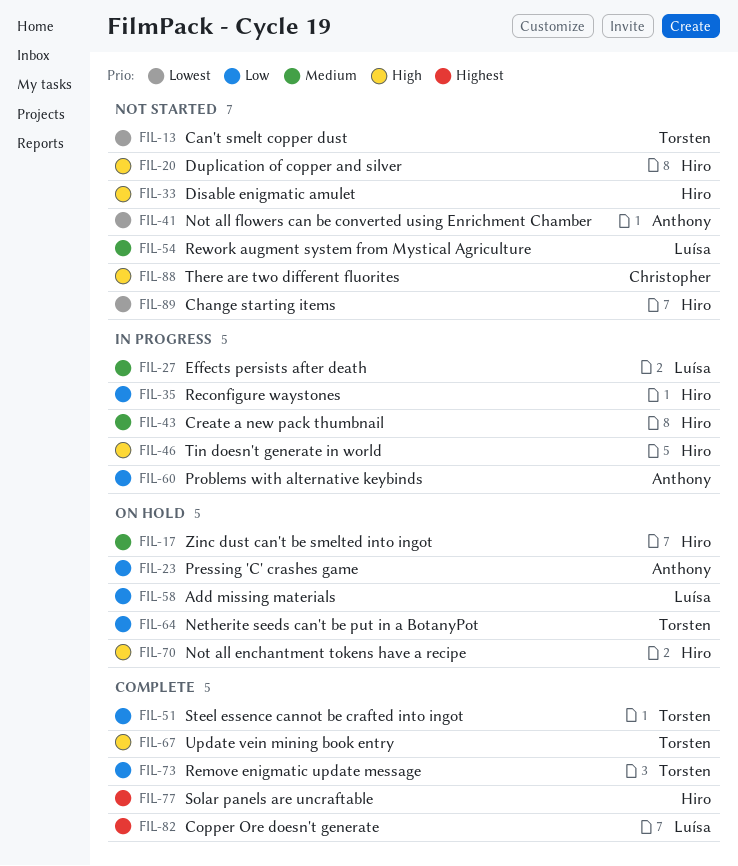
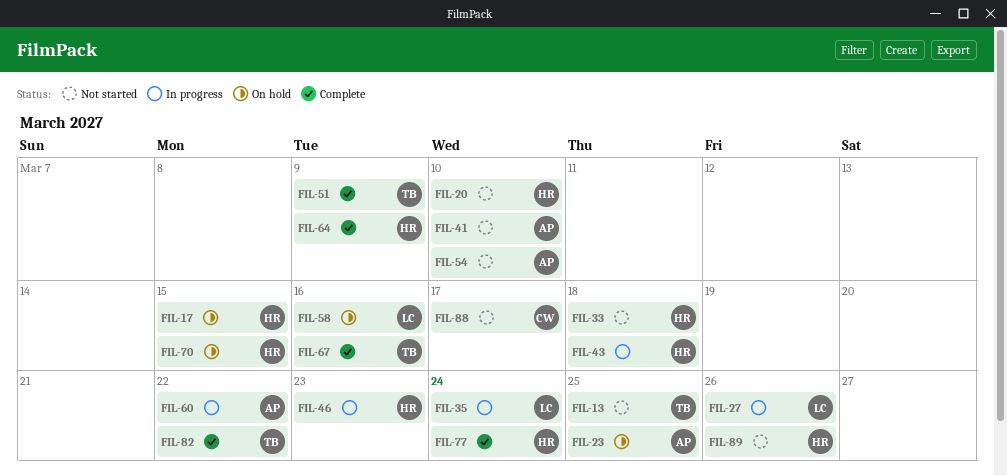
FIL-35, owner: Hiro -> Luísa
FIL-54, owner: Luísa -> Anthony
FIL-64, status: On hold -> Complete
FIL-64, owner: Torsten -> Hiro
FIL-73: present -> none
FIL-82, owner: Luísa -> Torsten

